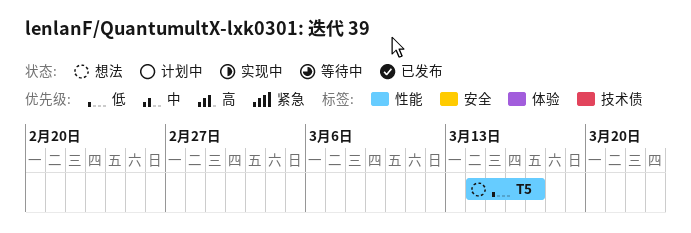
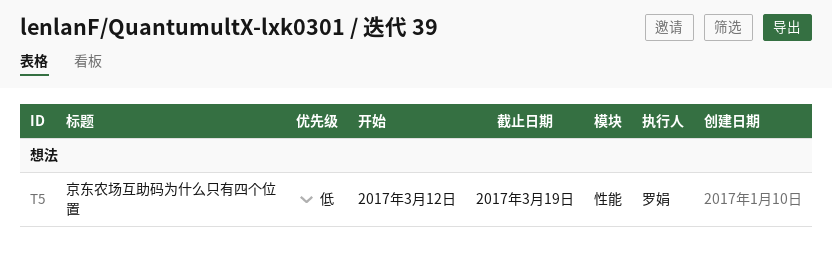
T5, start: Mar 14 -> Mar 12
T5, due: Mar 17 -> Mar 19

